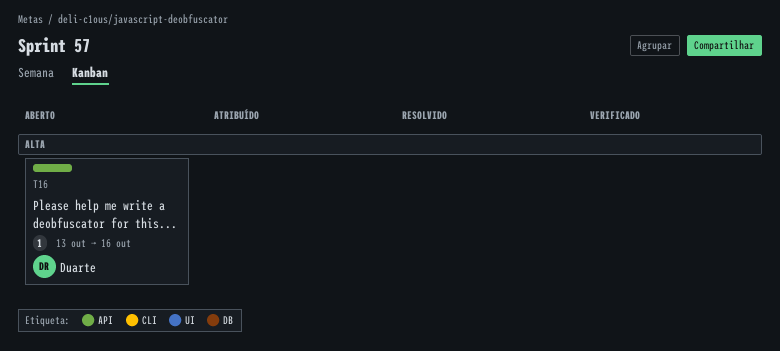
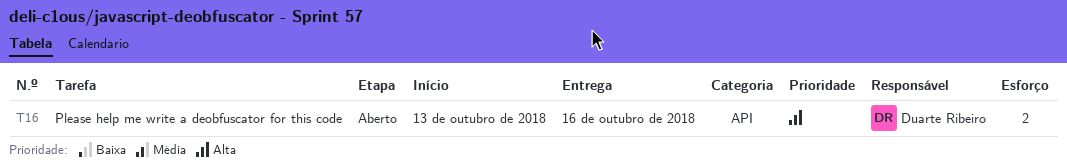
T16, estimate: 1 -> 2

